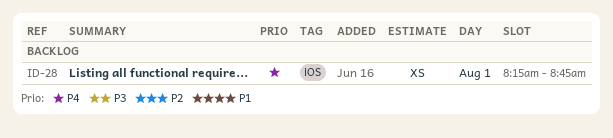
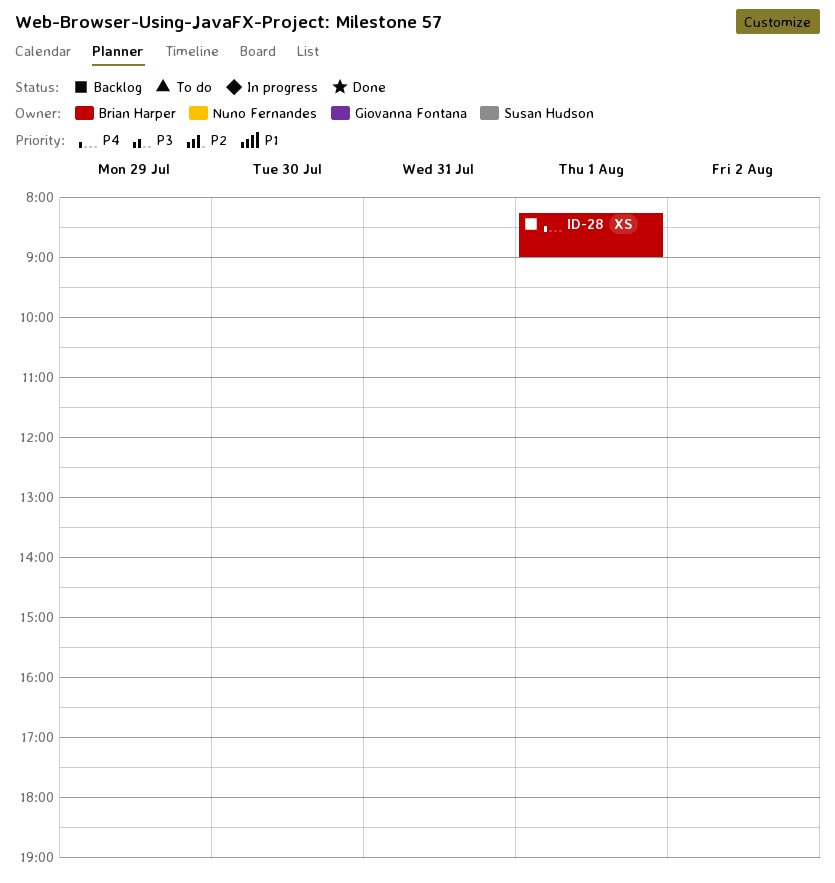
ID-28, ends: 08:45 -> 09:00

